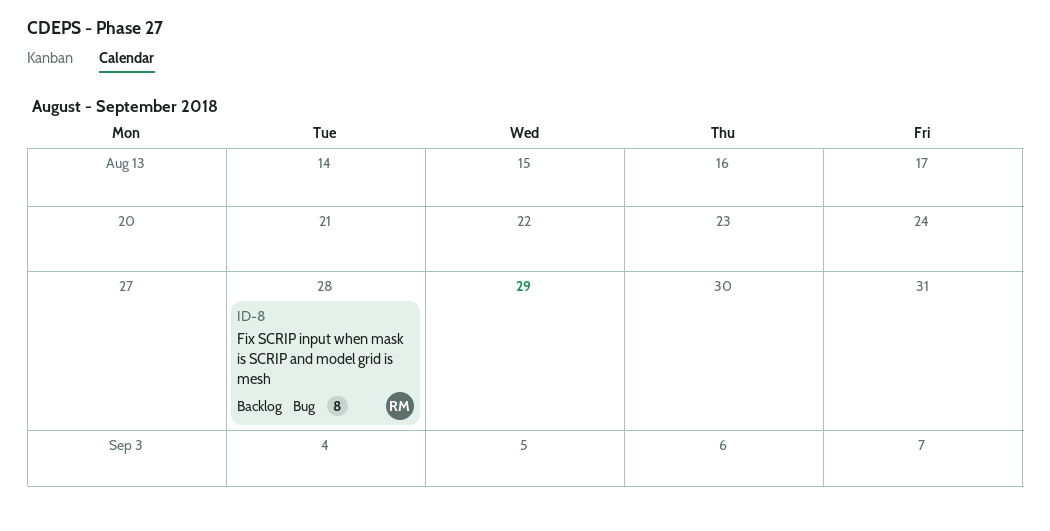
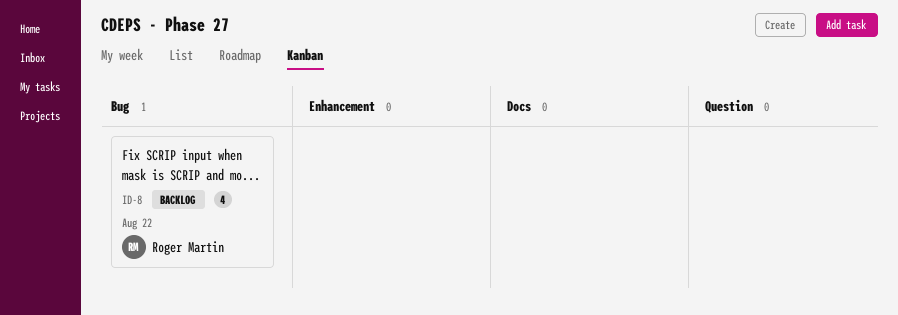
ID-8, estimate: 8 -> 4
ID-8, due: Aug 28 -> Aug 22

